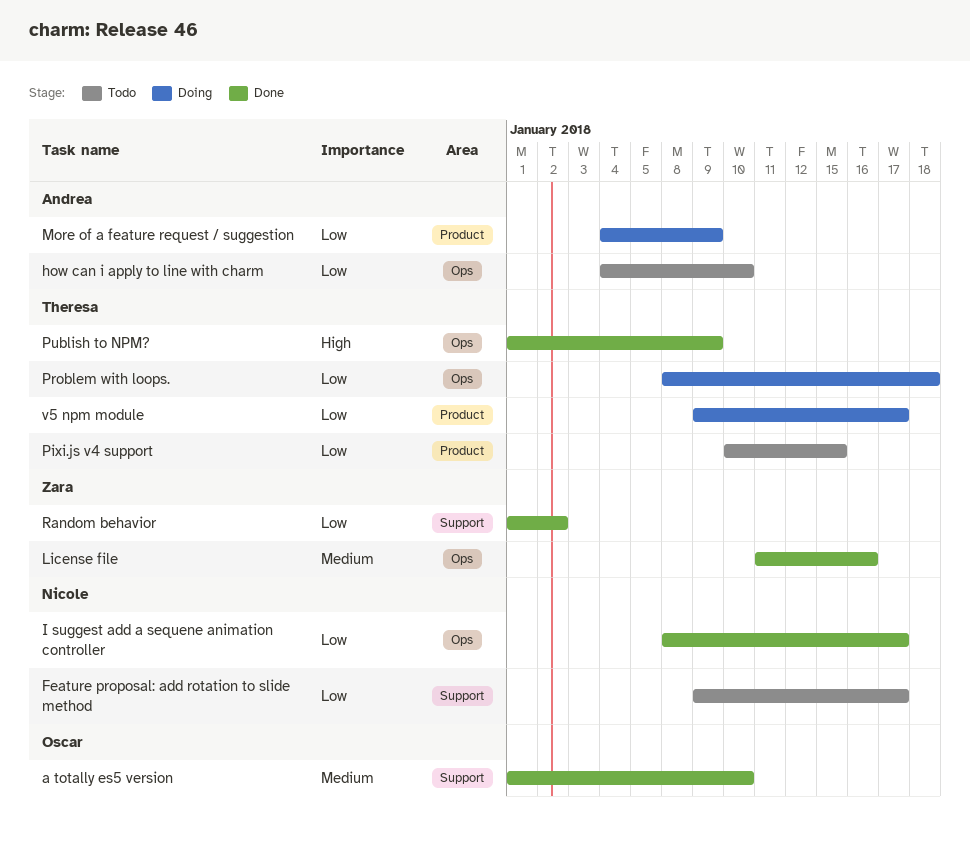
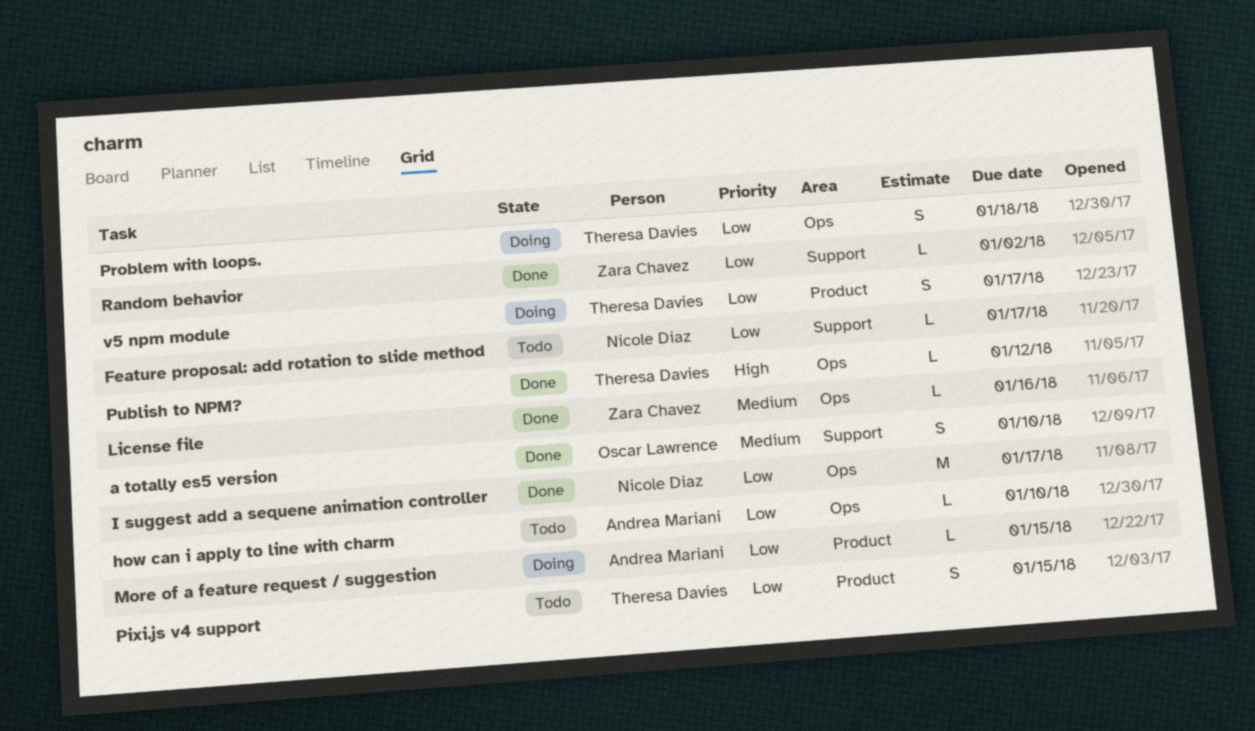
More of a feature request / suggestion, due: Jan 9 -> Jan 15
Publish to NPM?, due: Jan 9 -> Jan 12

